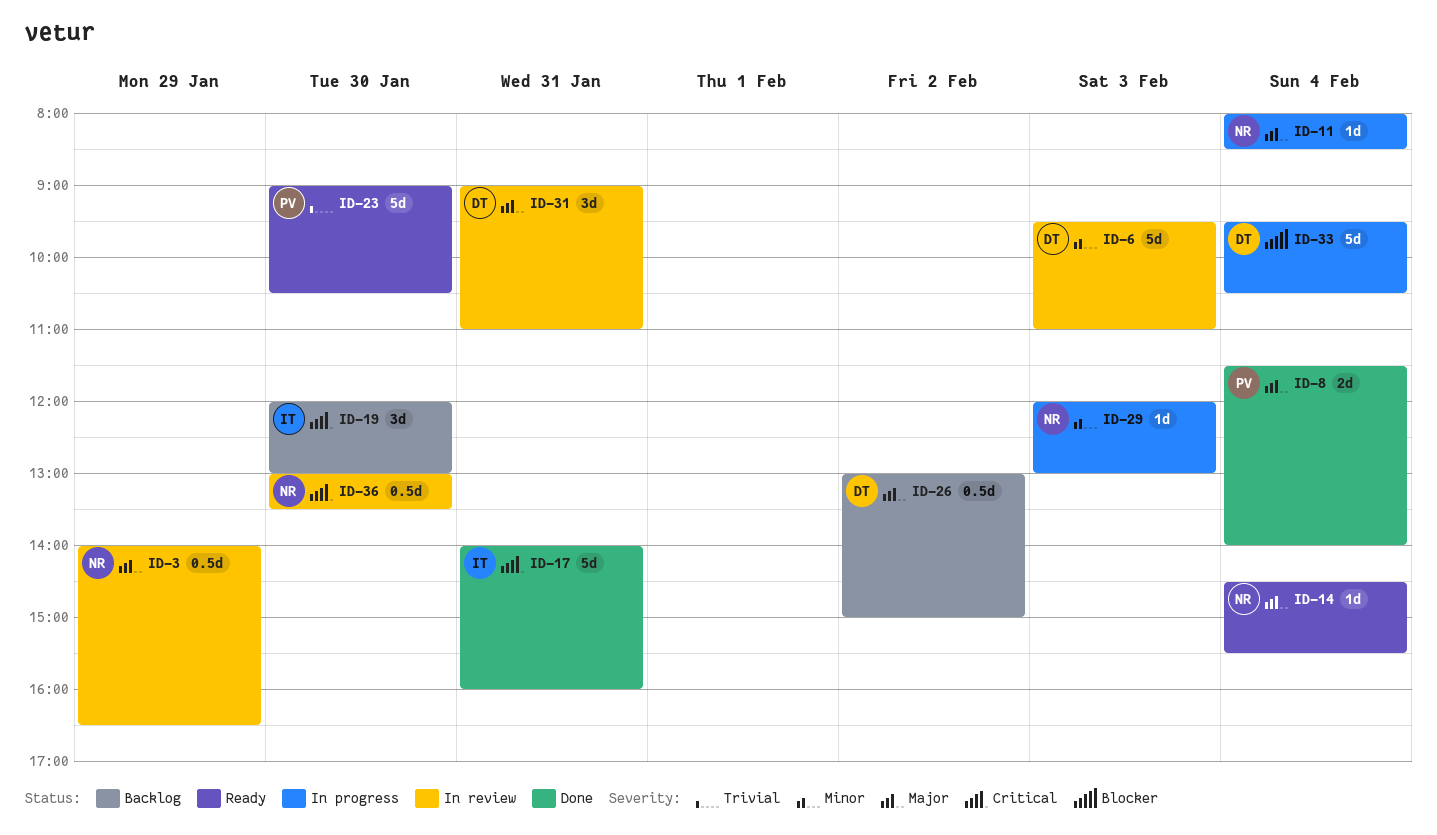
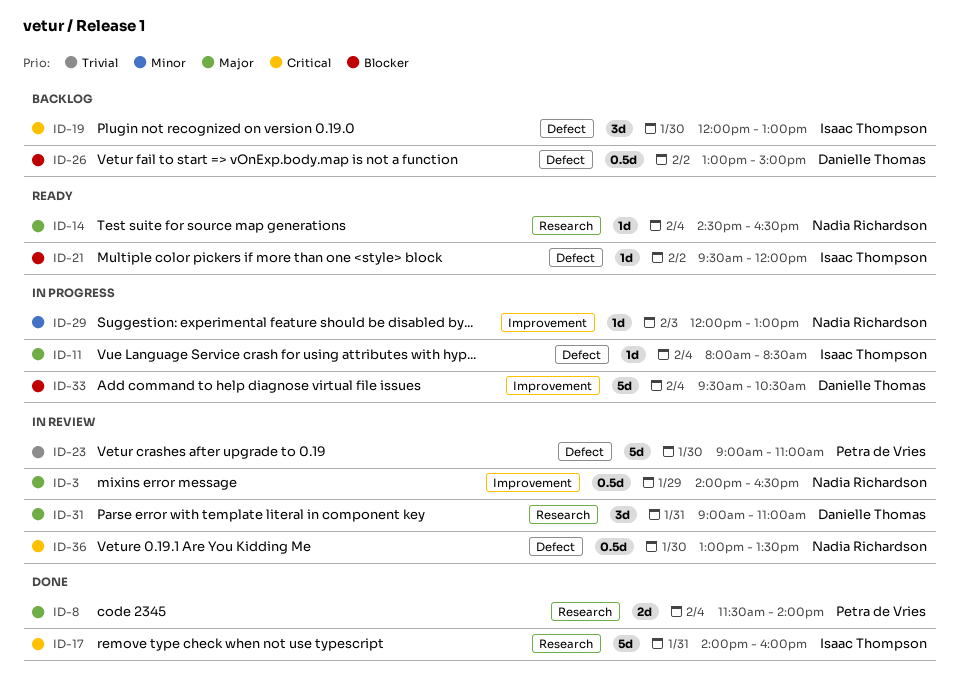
ID-6: present -> none
ID-11, owner: Nadia Richardson -> Isaac Thompson
ID-14, ends: 15:30 -> 16:30
ID-21: none -> present
ID-23, status: Ready -> In review
ID-23, ends: 10:30 -> 11:00
ID-26, priority: Major -> Blocker

